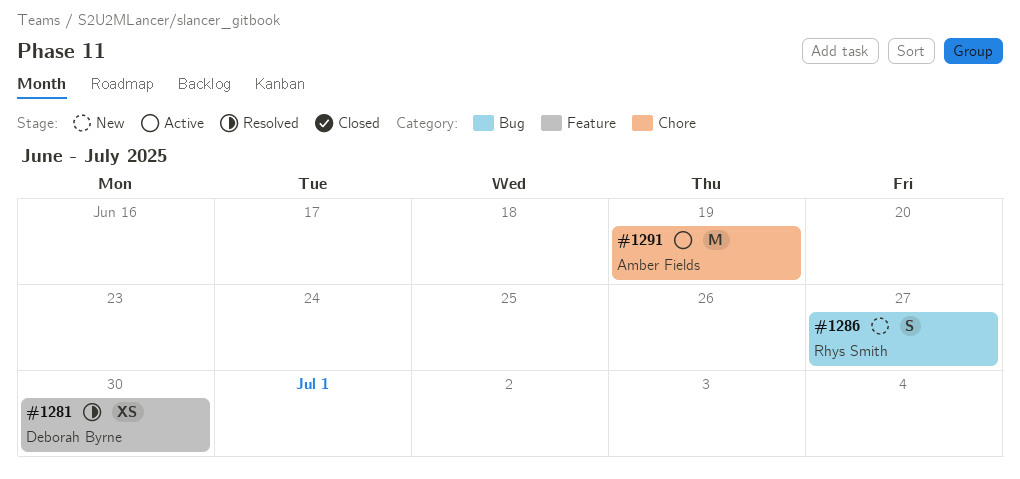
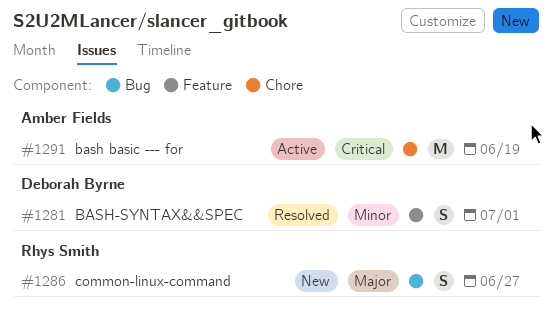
#1281, estimate: XS -> S
#1281, due: Jun 30 -> Jul 1

